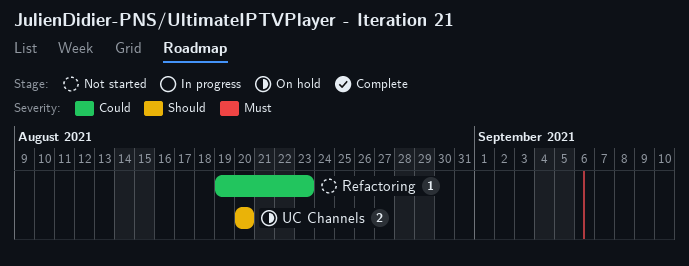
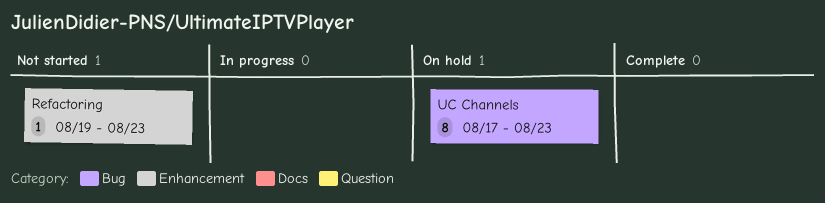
UC Channels, estimate: 2 -> 8
UC Channels, start: Aug 20 -> Aug 17
UC Channels, due: Aug 20 -> Aug 23

